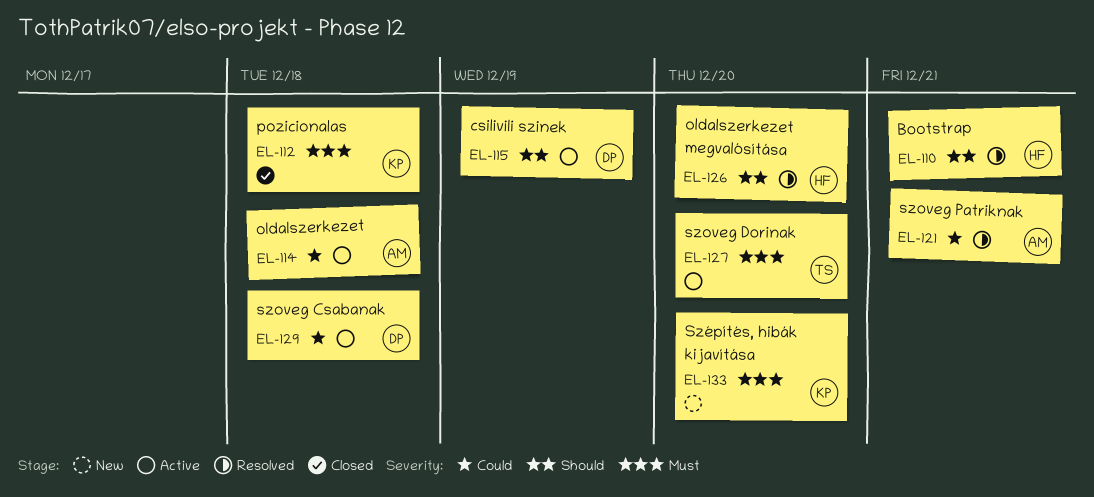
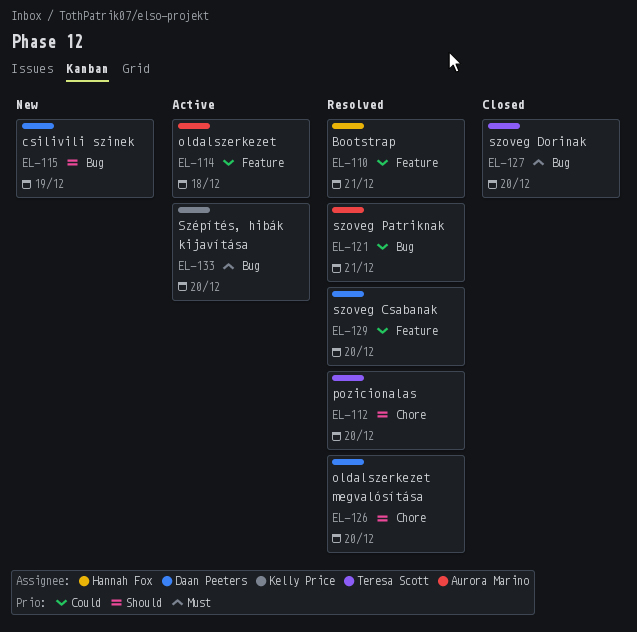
EL-110, priority: Should -> Could
EL-112, status: Closed -> Resolved
EL-112, owner: Kelly Price -> Teresa Scott
EL-112, priority: Must -> Should
EL-112, due: Dec 18 -> Dec 20
EL-115, status: Active -> New
EL-126, owner: Hannah Fox -> Daan Peeters
EL-127, status: Active -> Closed
EL-129, status: Active -> Resolved
EL-129, due: Dec 18 -> Dec 20
EL-133, status: New -> Active

